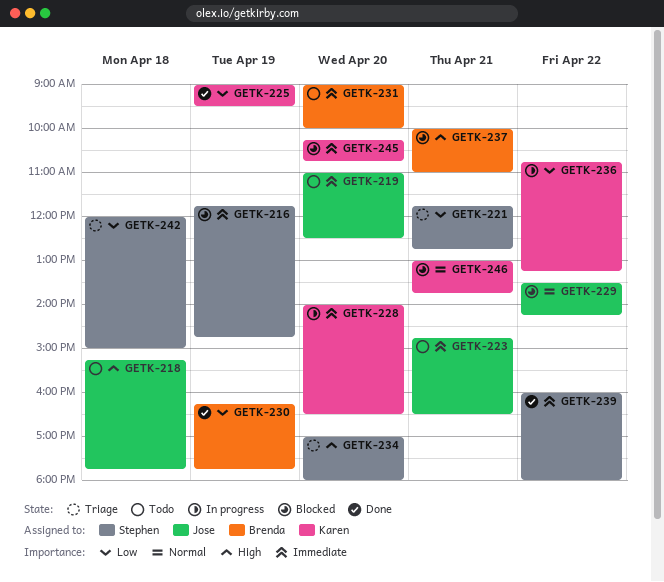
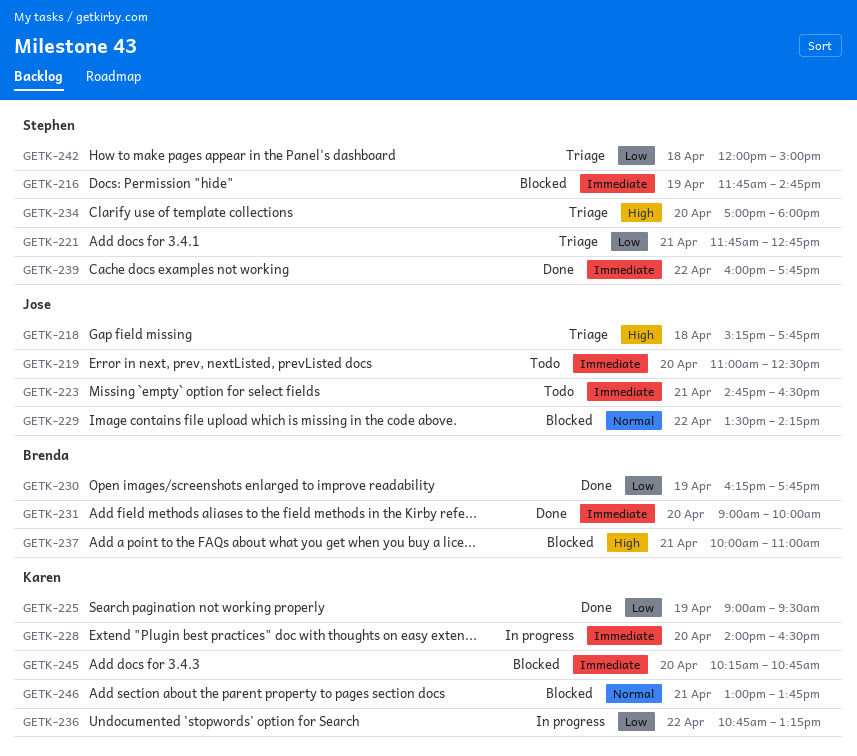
GETK-218, status: Todo -> Triage
GETK-231, status: Todo -> Done
GETK-239, ends: 18:00 -> 17:45

